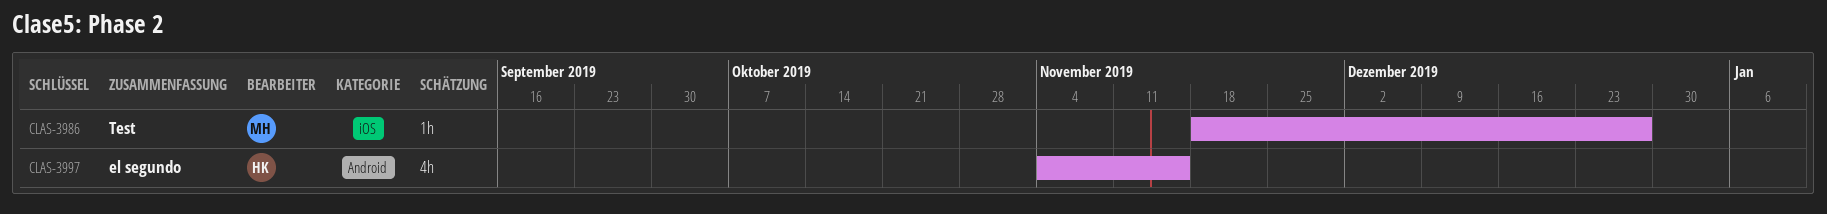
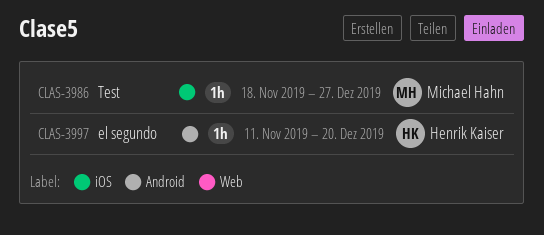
CLAS-3997, estimate: 4h -> 1h
CLAS-3997, start: Nov 4 -> Nov 11
CLAS-3997, due: Nov 15 -> Dec 20

